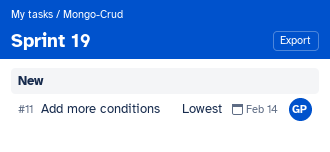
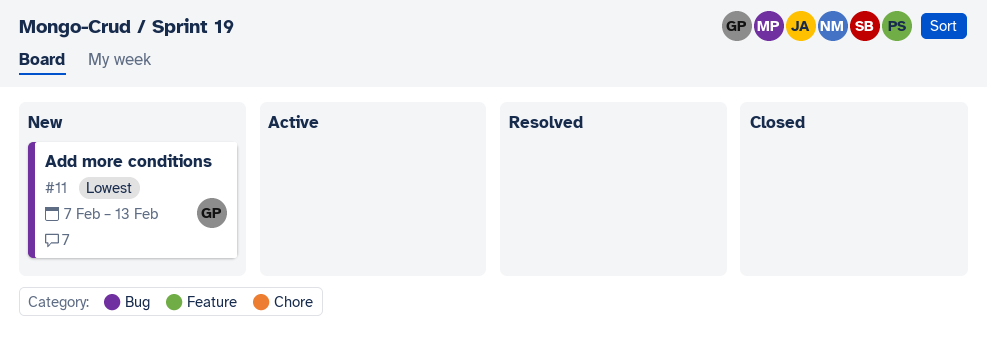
#11, due: Feb 14 -> Feb 13

